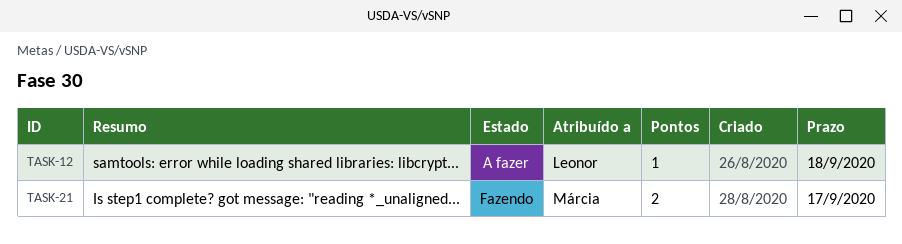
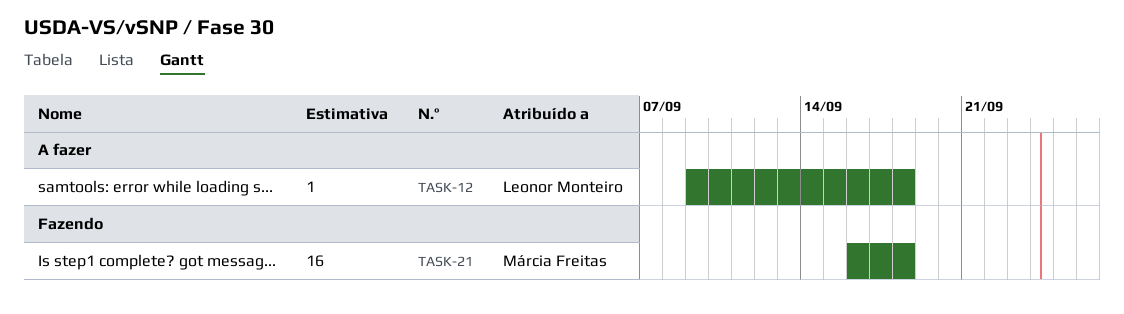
TASK-21, estimate: 2 -> 16
TASK-21, due: Sep 17 -> Sep 18

